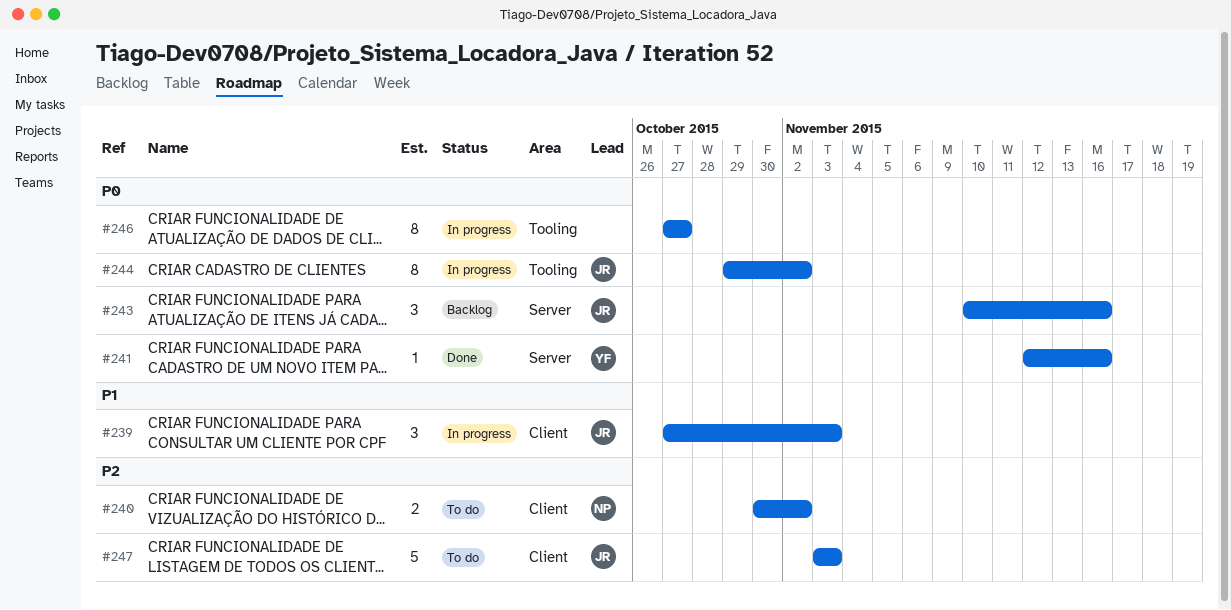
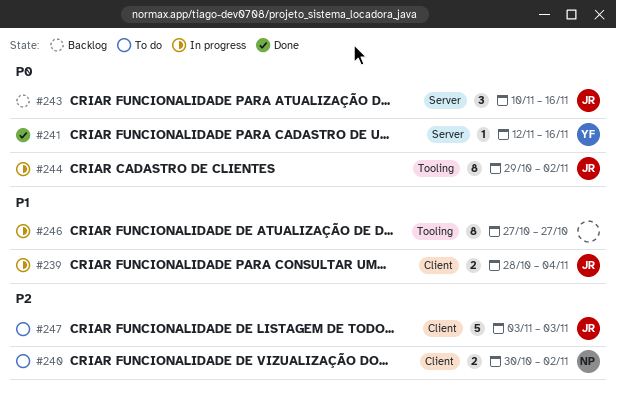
#239, estimate: 3 -> 2
#239, start: Oct 27 -> Oct 28
#239, due: Nov 3 -> Nov 4
#246, priority: P0 -> P1

